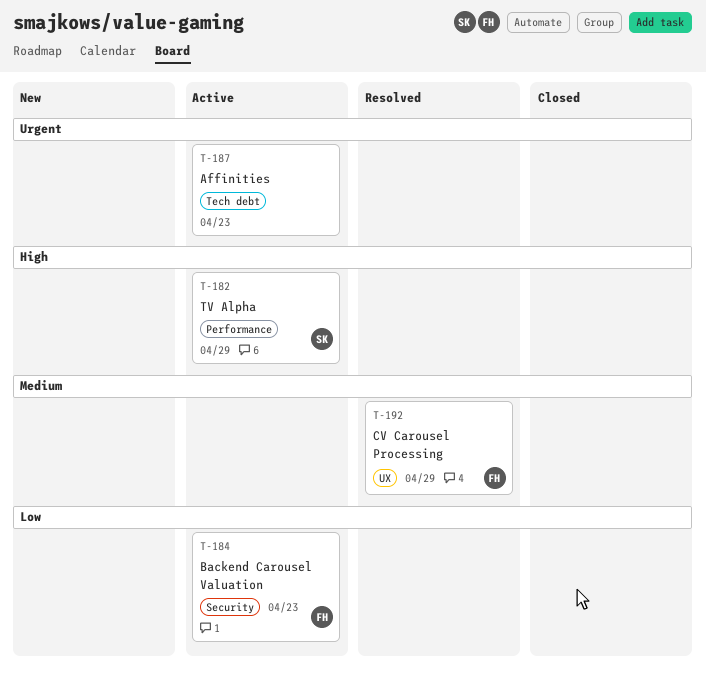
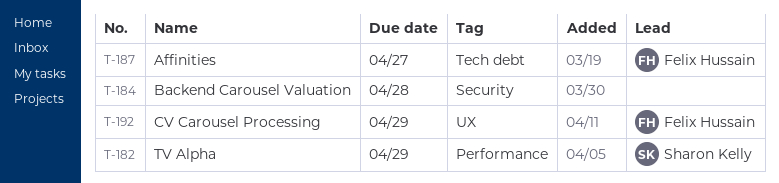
T-184, owner: Felix Hussain -> none
T-184, due: Apr 23 -> Apr 28
T-187, owner: none -> Felix Hussain
T-187, due: Apr 23 -> Apr 27

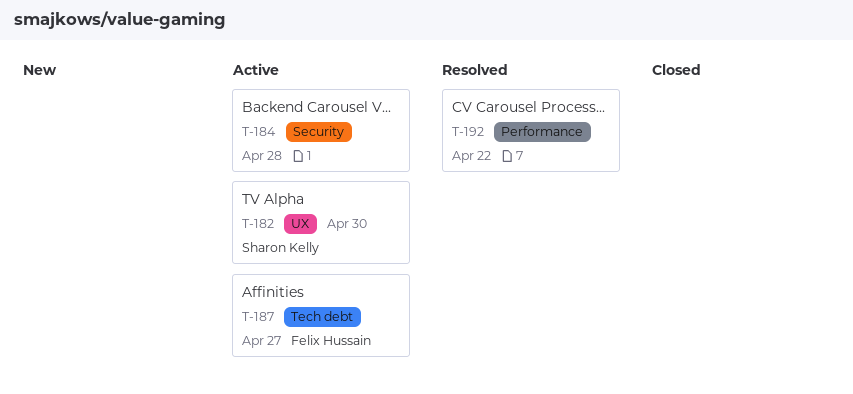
T-182, label: Performance -> UX
T-182, due: Apr 29 -> Apr 30
T-192, owner: Felix Hussain -> none
T-192, label: UX -> Performance
T-192, due: Apr 29 -> Apr 22

